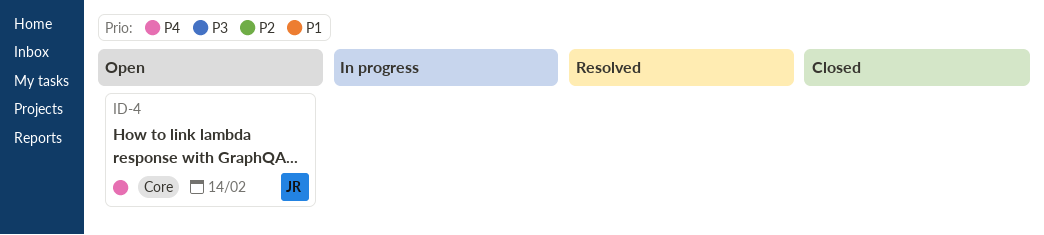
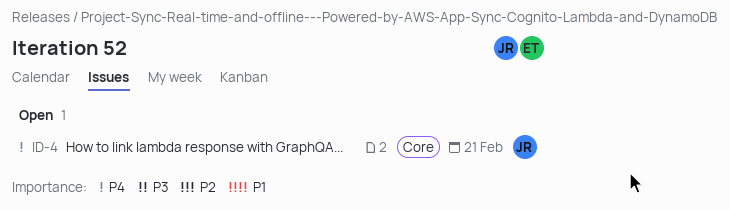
ID-4, due: Feb 14 -> Feb 21

